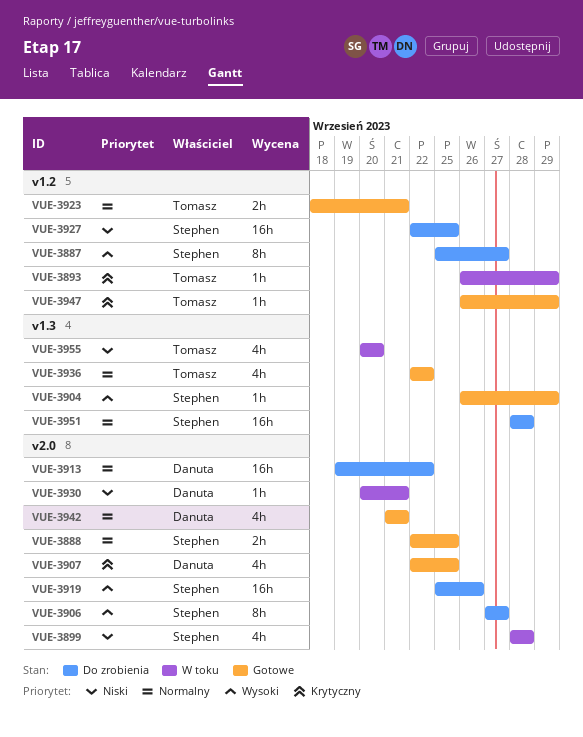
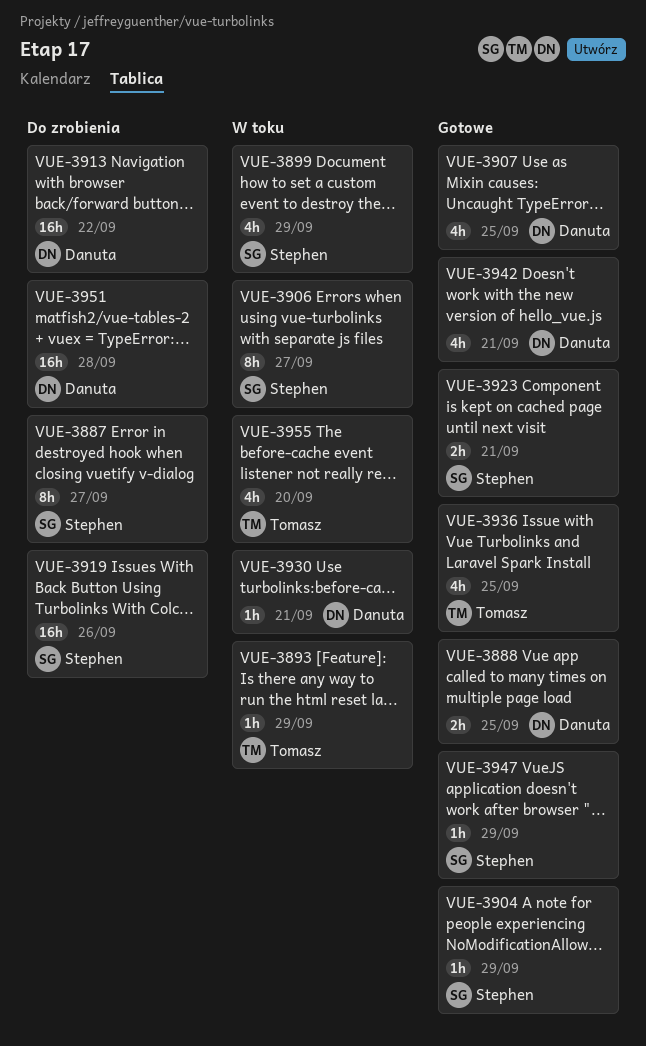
VUE-3888, owner: Stephen -> Danuta
VUE-3899, due: Sep 28 -> Sep 29
VUE-3906, status: Do zrobienia -> W toku
VUE-3923, owner: Tomasz -> Stephen
VUE-3927: present -> none
VUE-3936, due: Sep 22 -> Sep 25
VUE-3947, owner: Tomasz -> Stephen
VUE-3951, owner: Stephen -> Danuta

